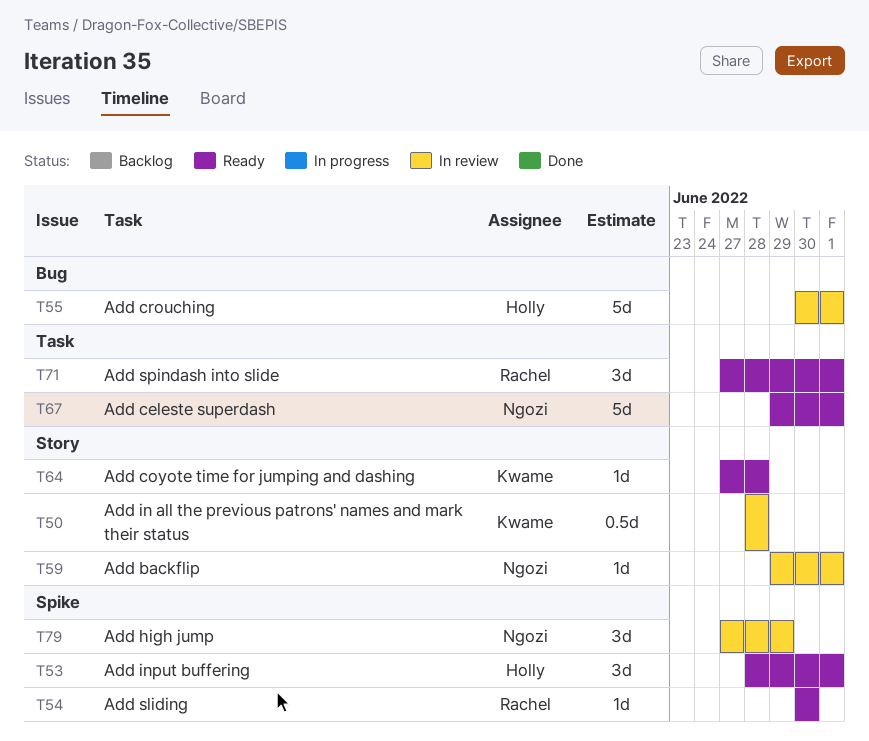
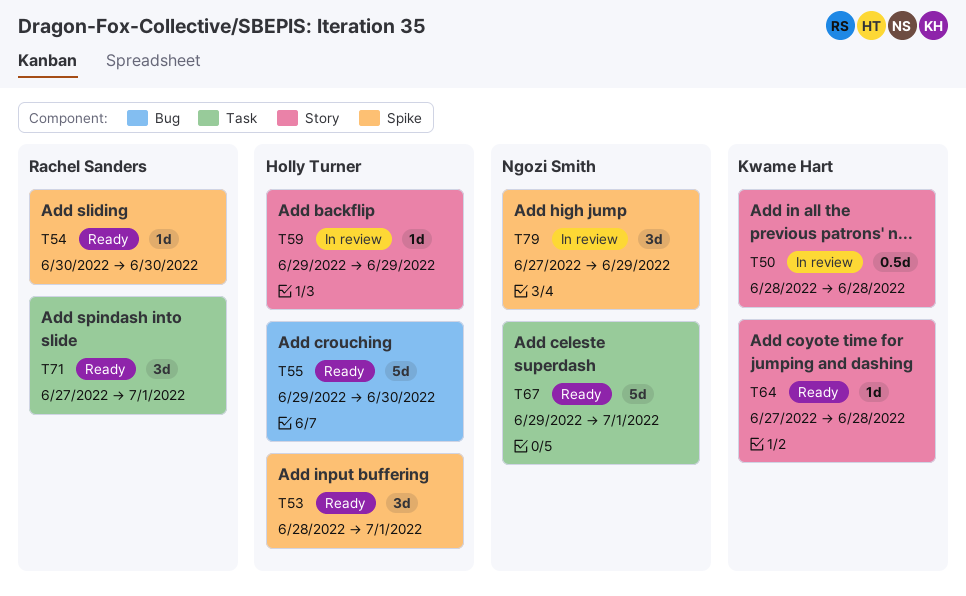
T55, status: In review -> Ready
T55, start: Jun 30 -> Jun 29
T55, due: Jul 1 -> Jun 30
T59, owner: Ngozi Smith -> Holly Turner
T59, due: Jul 1 -> Jun 29

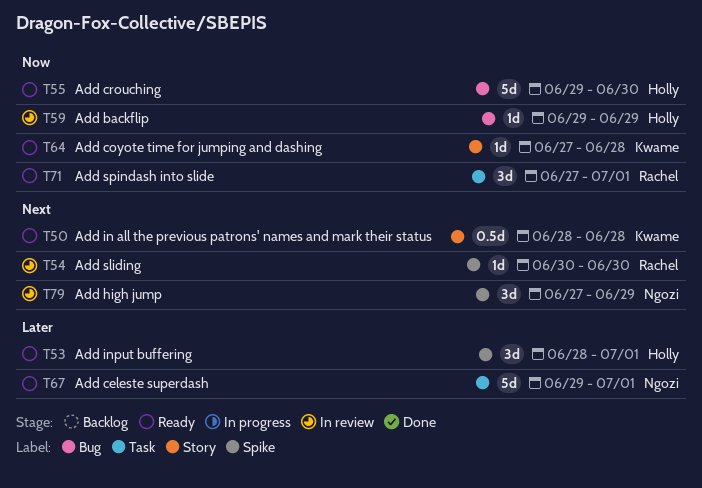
T50, status: In review -> Ready
T54, status: Ready -> In review
T59, label: Story -> Bug

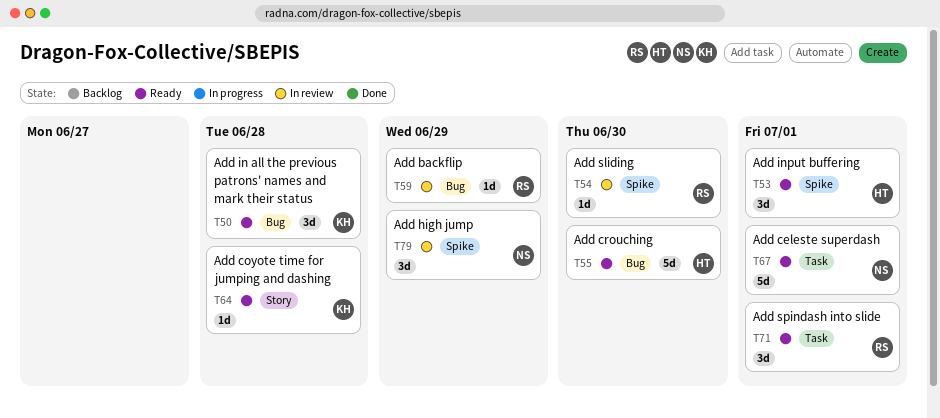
T50, label: Story -> Bug
T50, estimate: 0.5d -> 3d
T59, owner: Holly -> Rachel

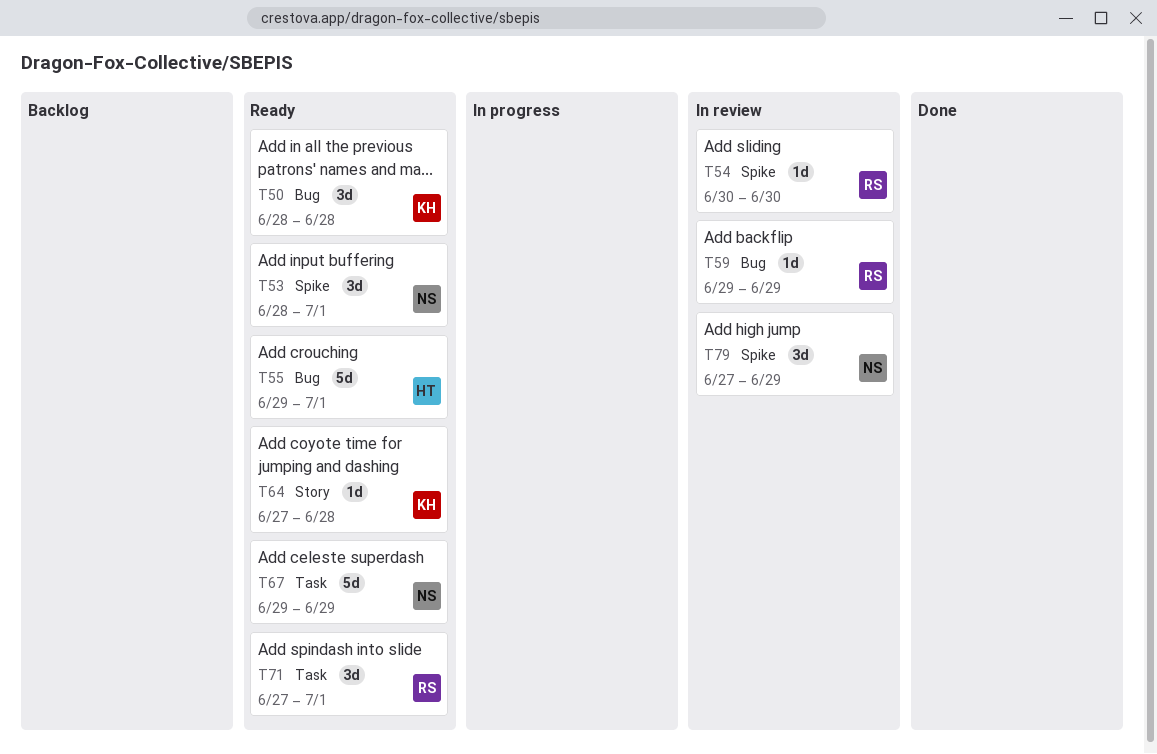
T53, owner: HT -> NS
T55, due: Jun 30 -> Jul 1
T67, due: Jul 1 -> Jun 29

